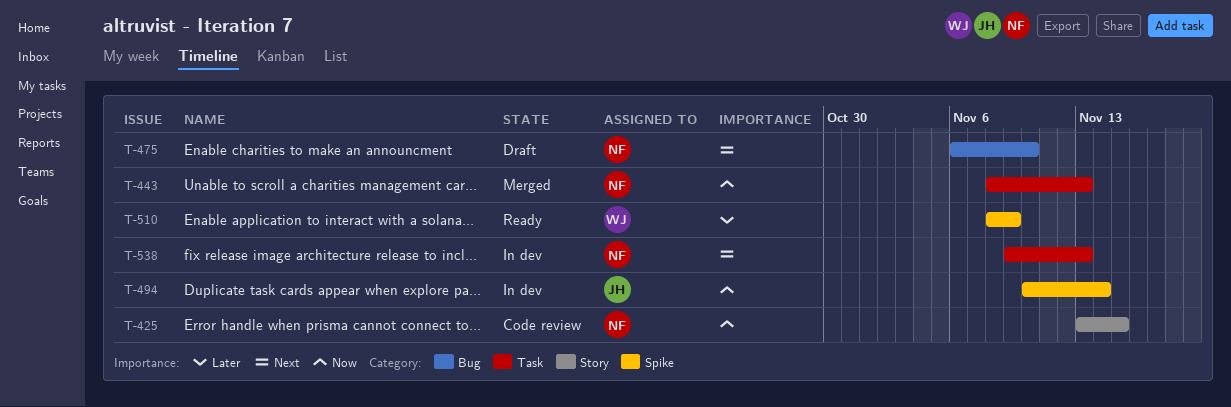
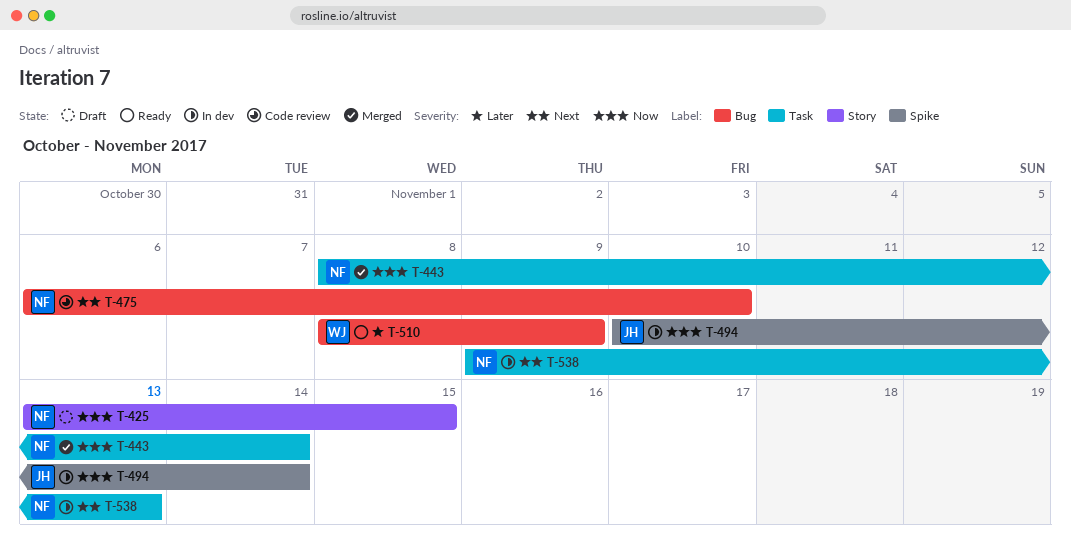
T-425, status: Code review -> Draft
T-443, due: Nov 13 -> Nov 14
T-475, status: Draft -> Code review
T-510, label: Spike -> Bug

